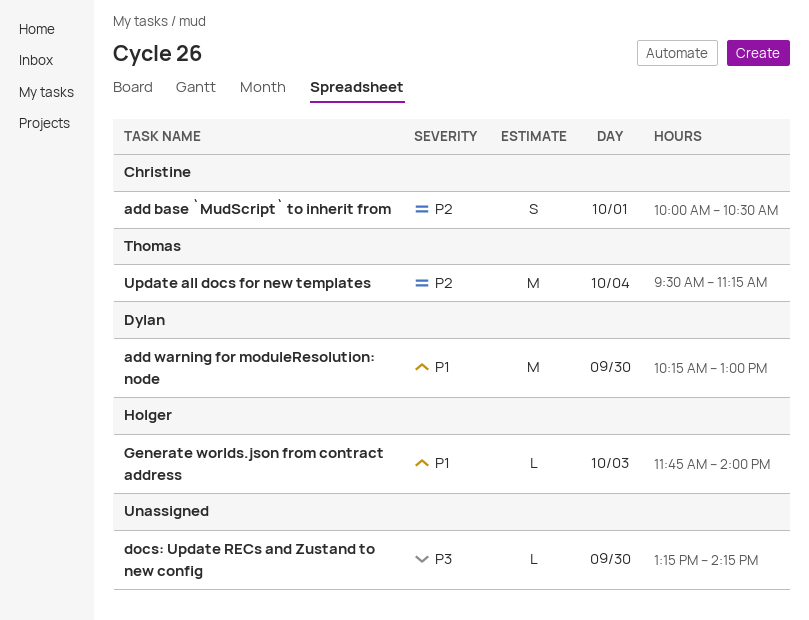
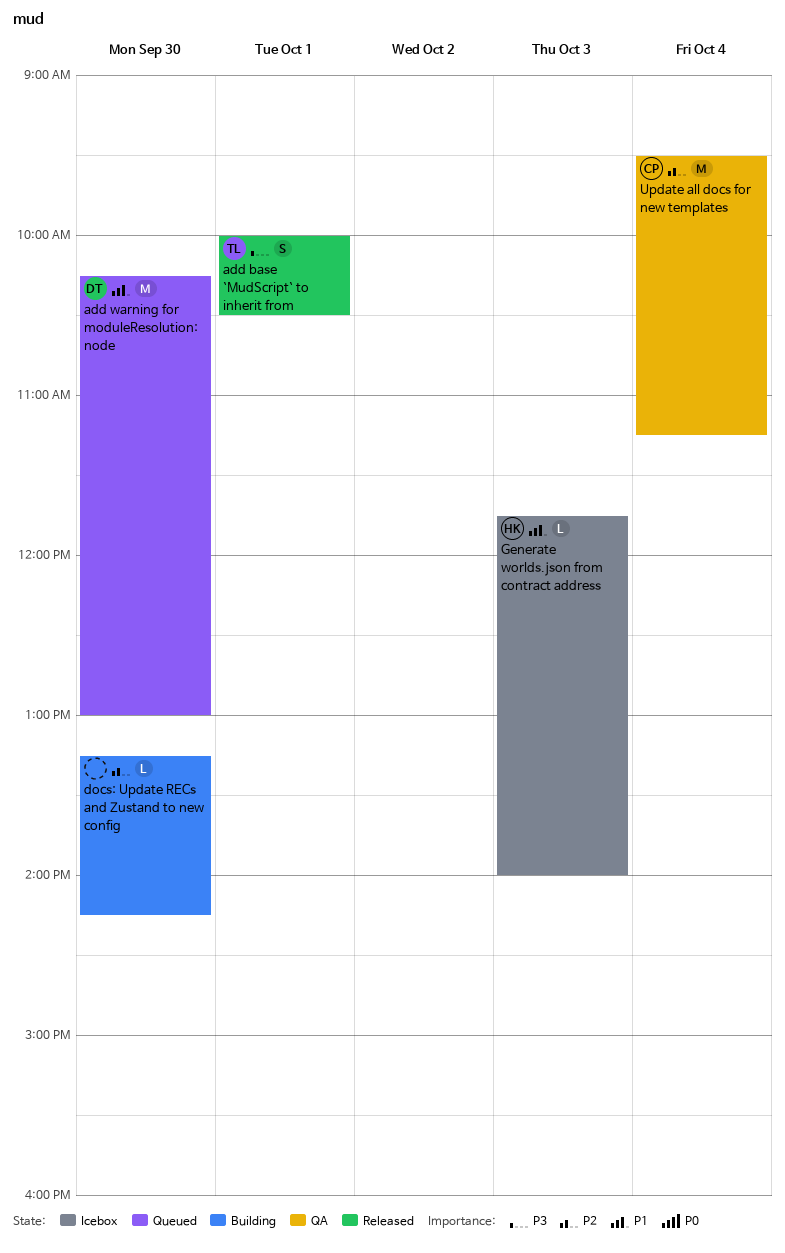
add base `MudScript` to inherit from, owner: Christine -> Thomas
add base `MudScript` to inherit from, priority: P2 -> P3
docs: Update RECs and Zustand to new config, priority: P3 -> P2
Update all docs for new templates, owner: Thomas -> Christine

